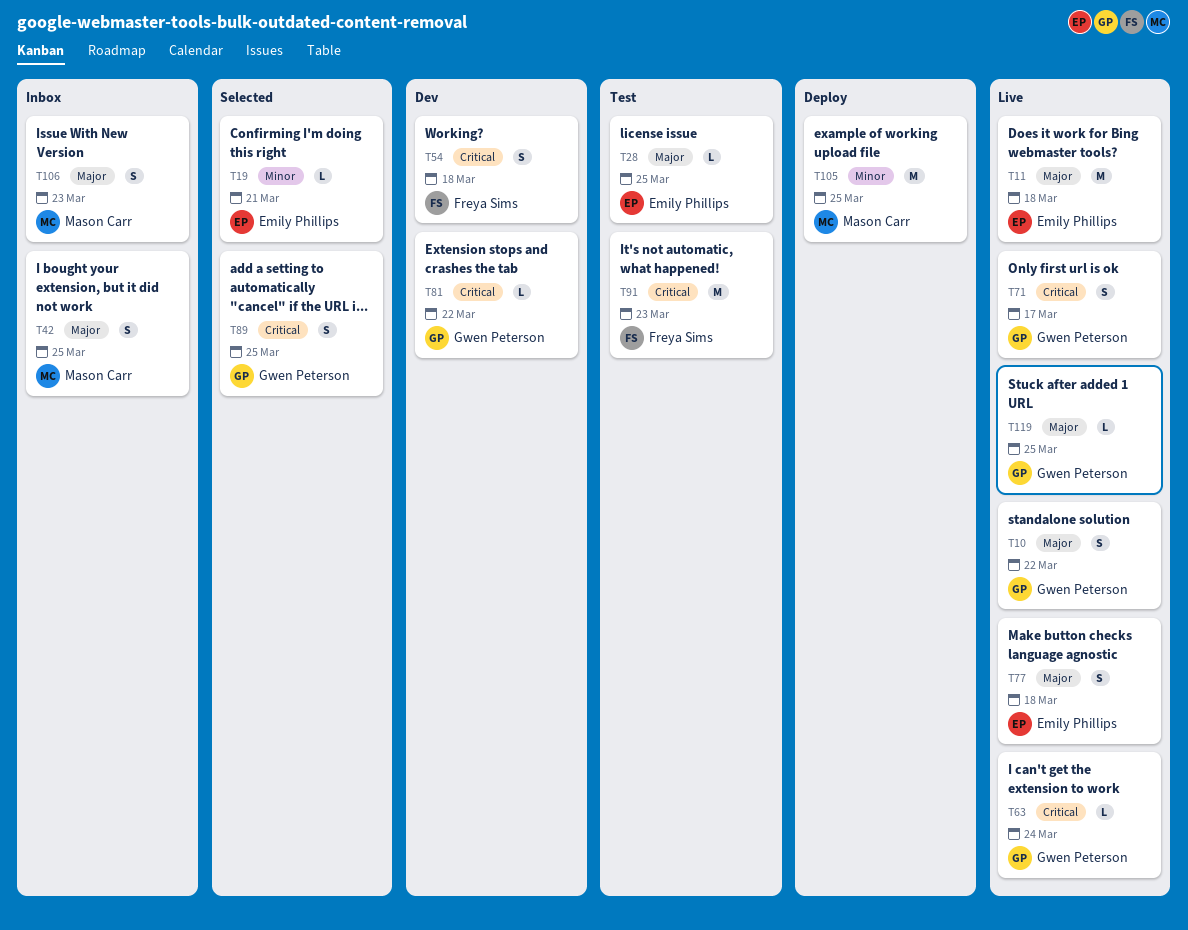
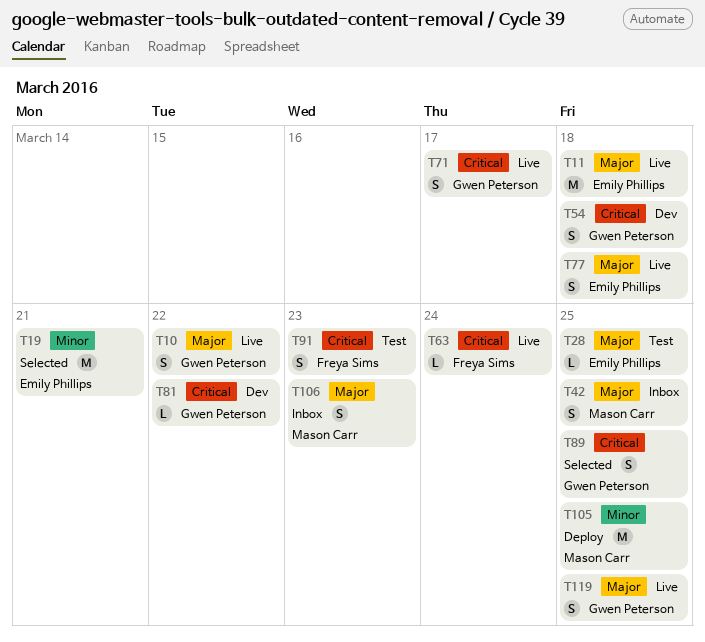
T19, estimate: L -> M
T54, owner: Freya Sims -> Gwen Peterson
T63, owner: Gwen Peterson -> Freya Sims
T91, estimate: M -> S
T119, estimate: L -> S

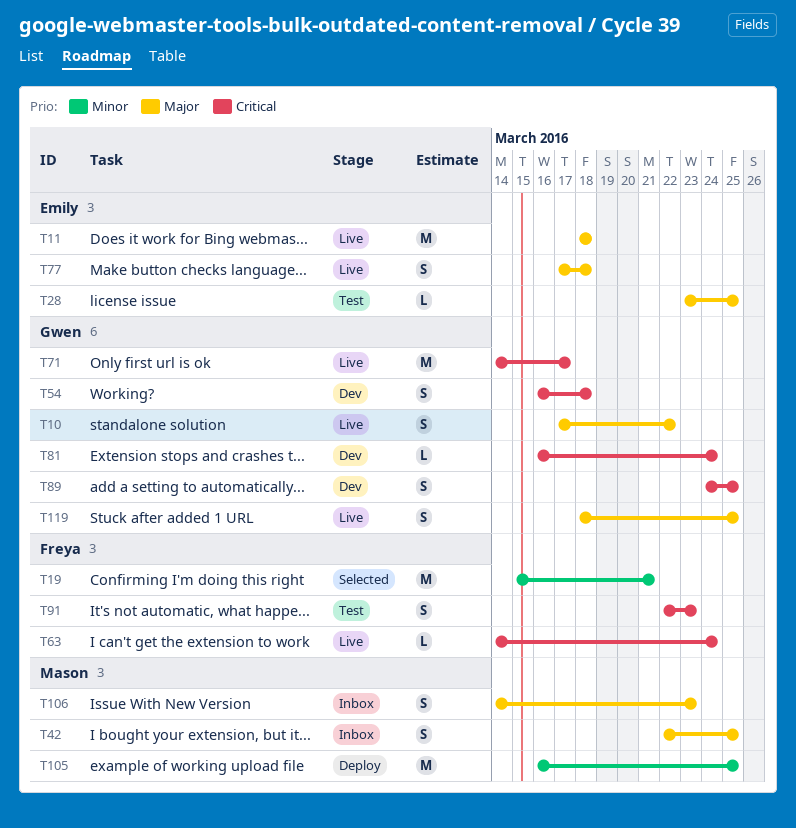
T19, owner: Emily Phillips -> Freya Sims
T71, estimate: S -> M
T81, due: Mar 22 -> Mar 24
T89, status: Selected -> Dev

